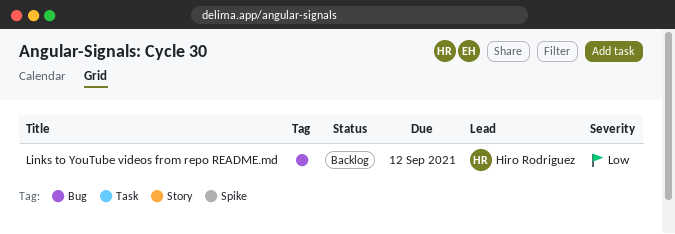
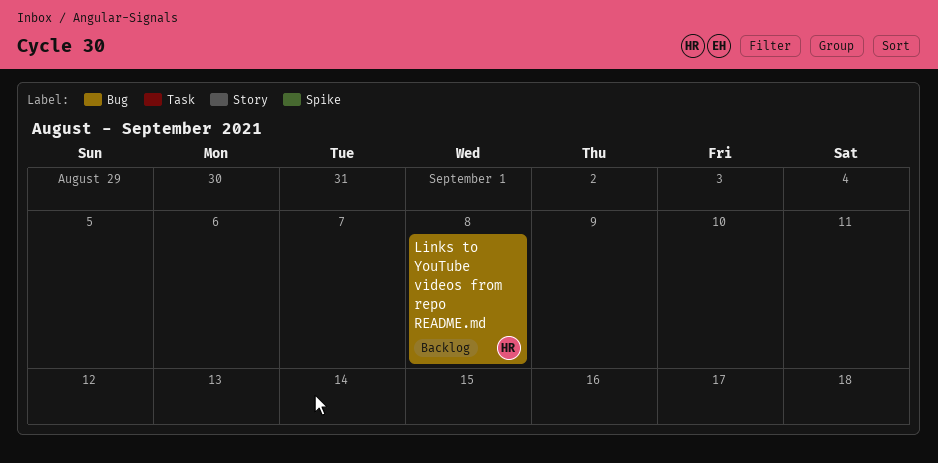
Links to YouTube videos from repo README.md, due: Sep 12 -> Sep 8

